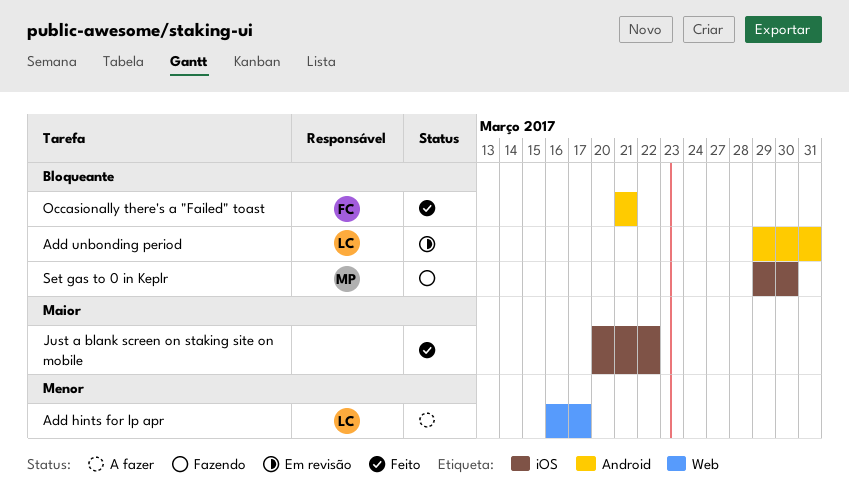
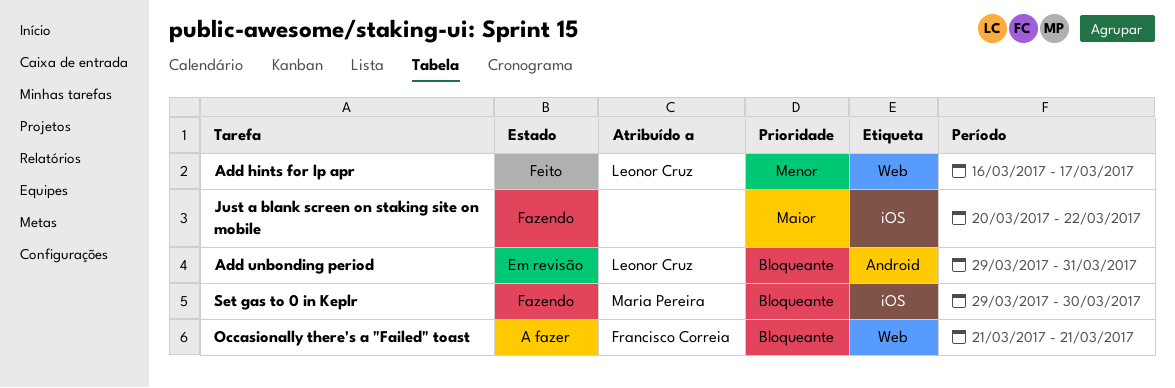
Add hints for lp apr, status: A fazer -> Feito
Just a blank screen on staking site on mobile, status: Feito -> Fazendo
Occasionally there's a "Failed" toast, status: Feito -> A fazer
Occasionally there's a "Failed" toast, label: Android -> Web

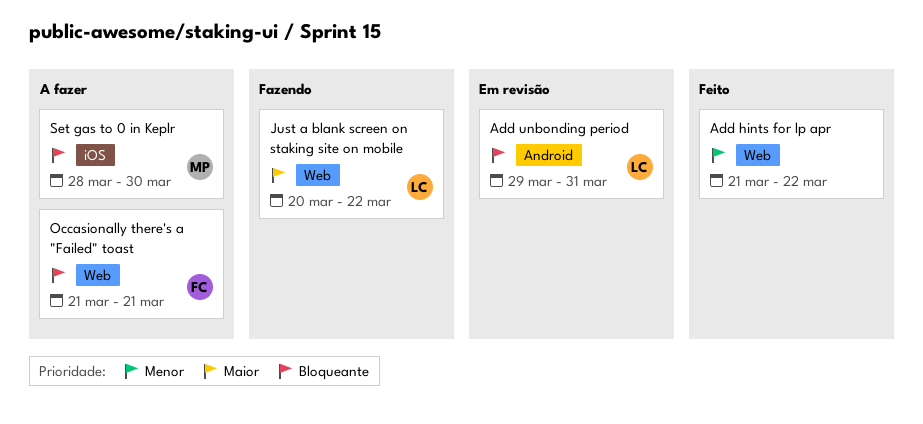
Add hints for lp apr, owner: Leonor Cruz -> none
Add hints for lp apr, start: Mar 16 -> Mar 21
Add hints for lp apr, due: Mar 17 -> Mar 22
Just a blank screen on staking site on mobile, owner: none -> Leonor Cruz
Just a blank screen on staking site on mobile, label: iOS -> Web
Set gas to 0 in Keplr, status: Fazendo -> A fazer
Set gas to 0 in Keplr, start: Mar 29 -> Mar 28

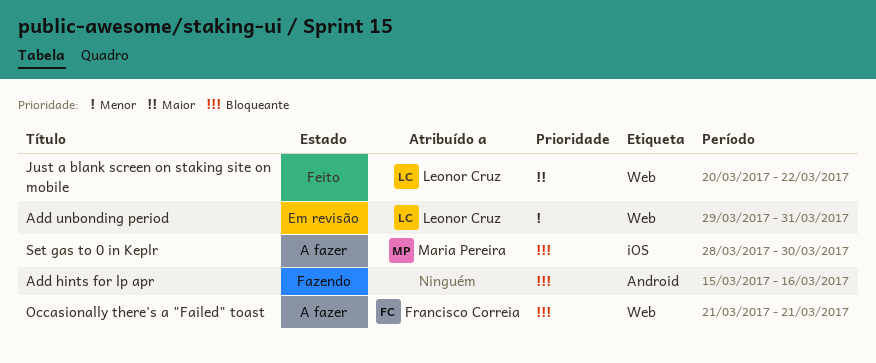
Add hints for lp apr, status: Feito -> Fazendo
Add hints for lp apr, priority: Menor -> Bloqueante
Add hints for lp apr, label: Web -> Android
Add hints for lp apr, start: Mar 21 -> Mar 15
Add hints for lp apr, due: Mar 22 -> Mar 16
Add unbonding period, priority: Bloqueante -> Menor
Add unbonding period, label: Android -> Web
Just a blank screen on staking site on mobile, status: Fazendo -> Feito

